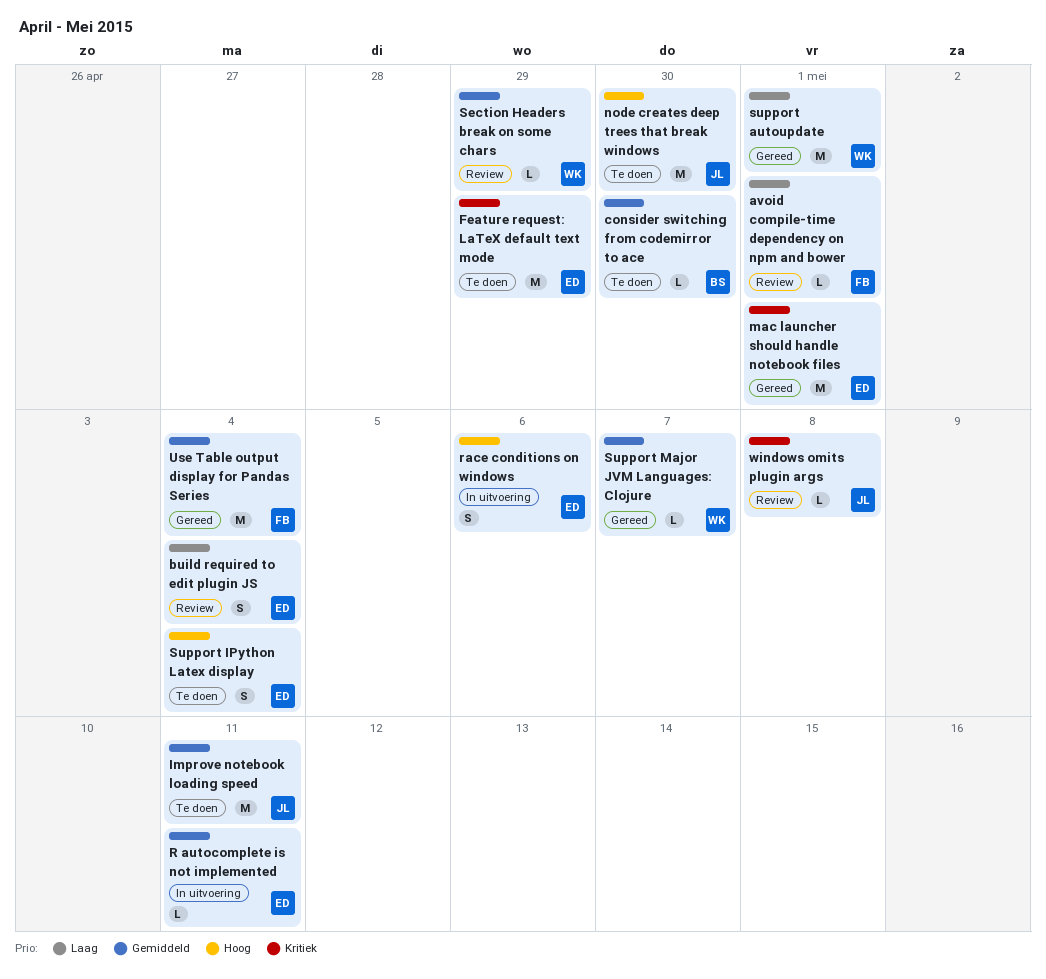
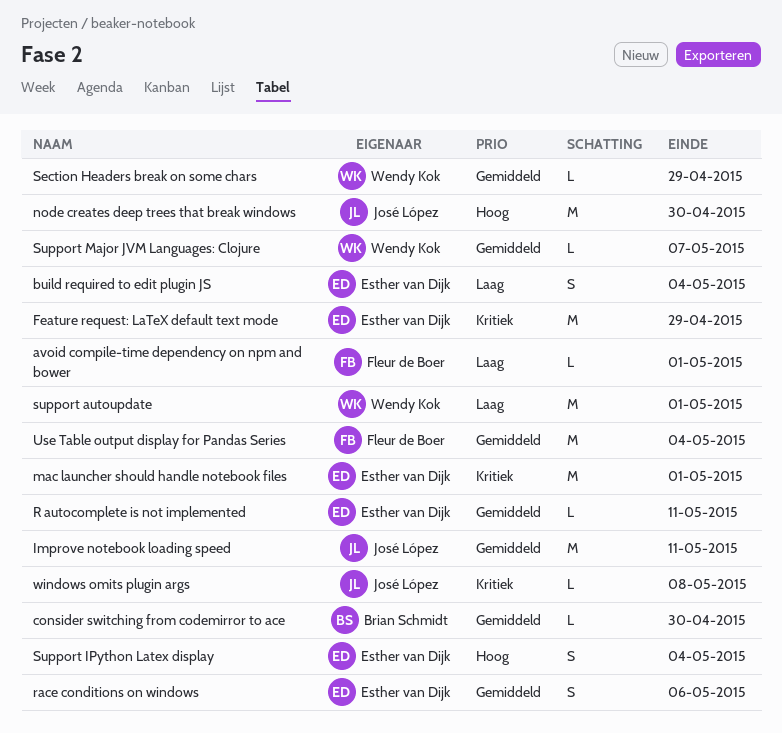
race conditions on windows, priority: Hoog -> Gemiddeld

